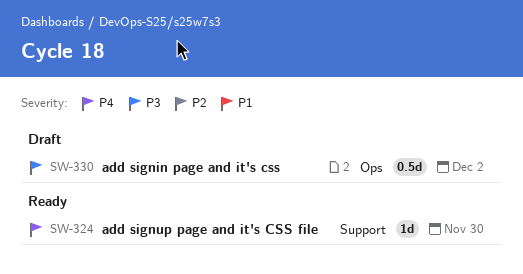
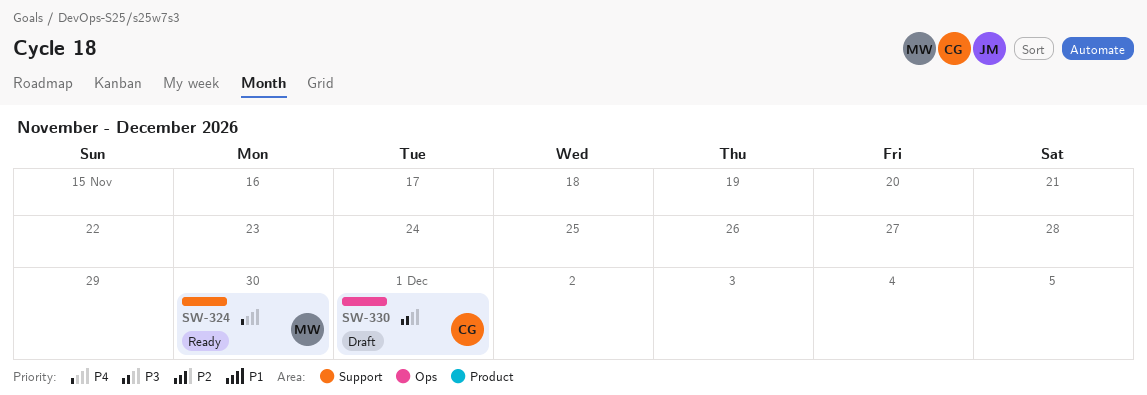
SW-330, due: Dec 2 -> Dec 1

